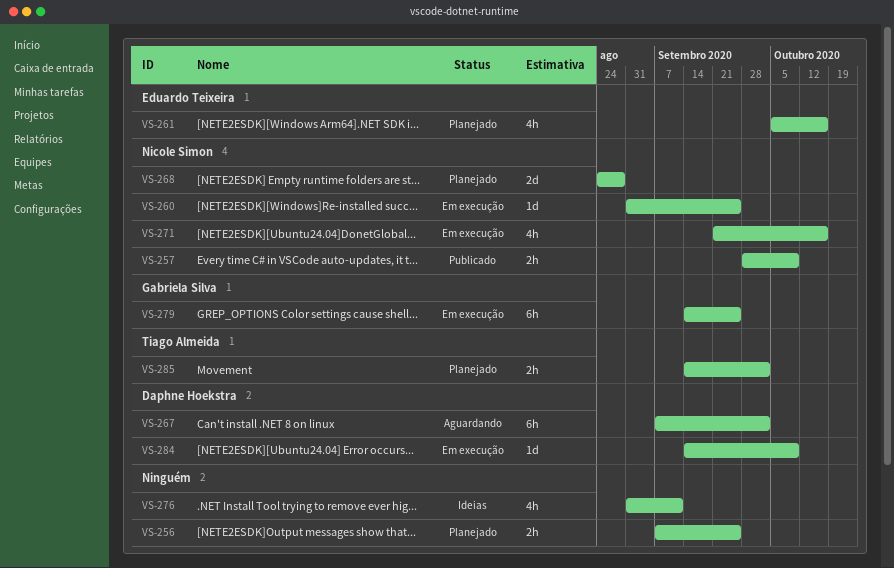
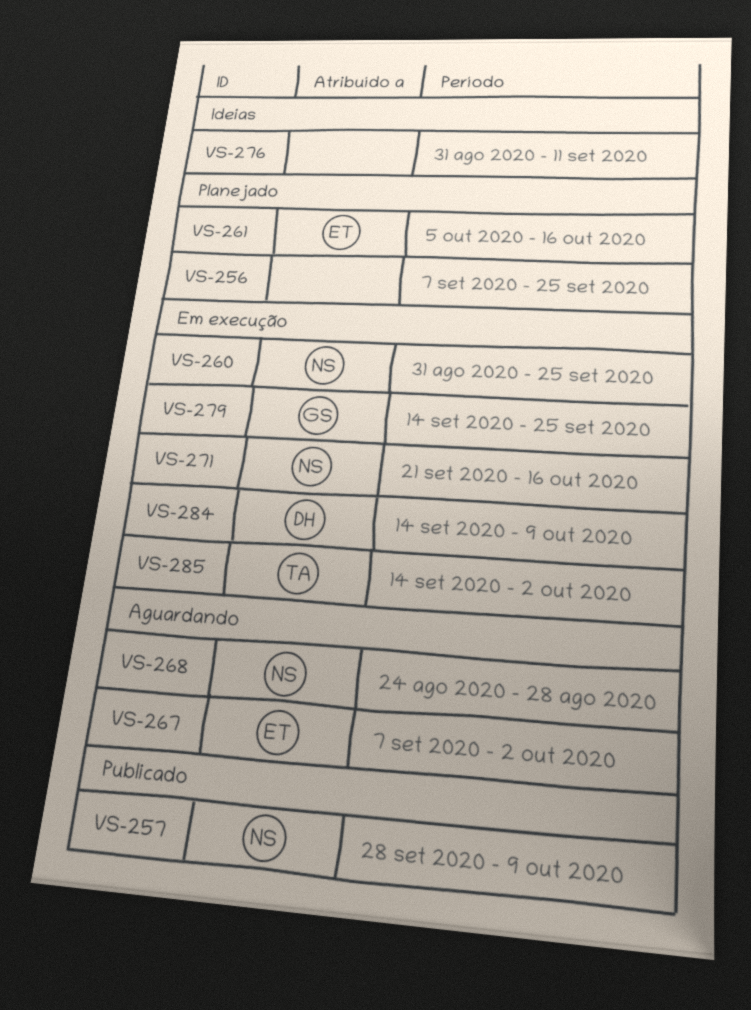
VS-267, owner: Daphne Hoekstra -> Eduardo Teixeira
VS-268, status: Planejado -> Aguardando
VS-285, status: Planejado -> Em execução

